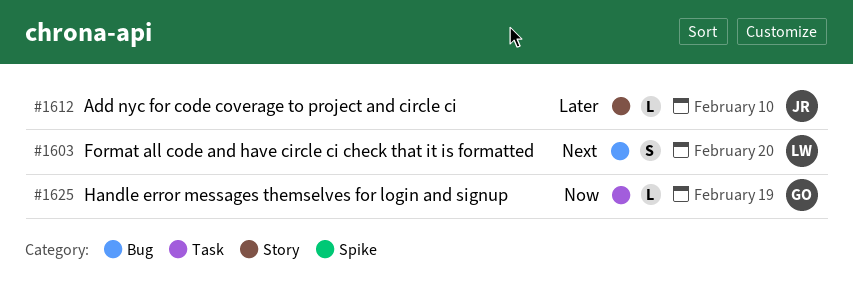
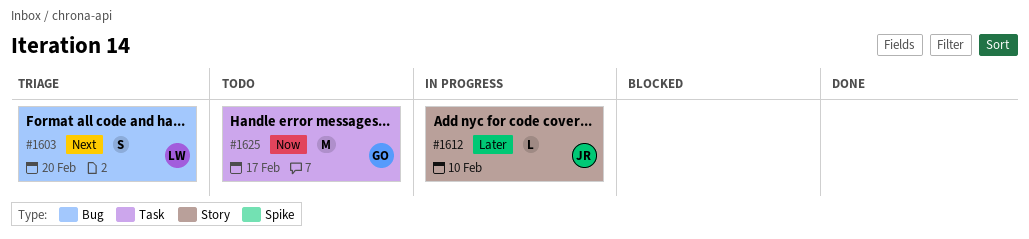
#1625, estimate: L -> M
#1625, due: Feb 19 -> Feb 17

